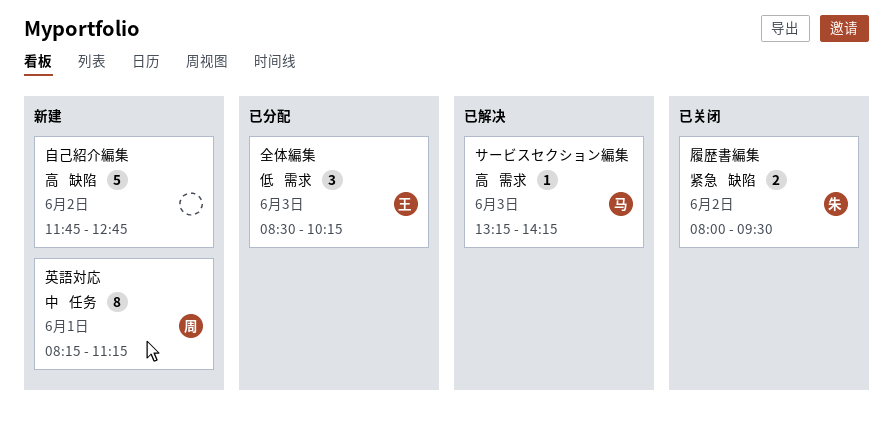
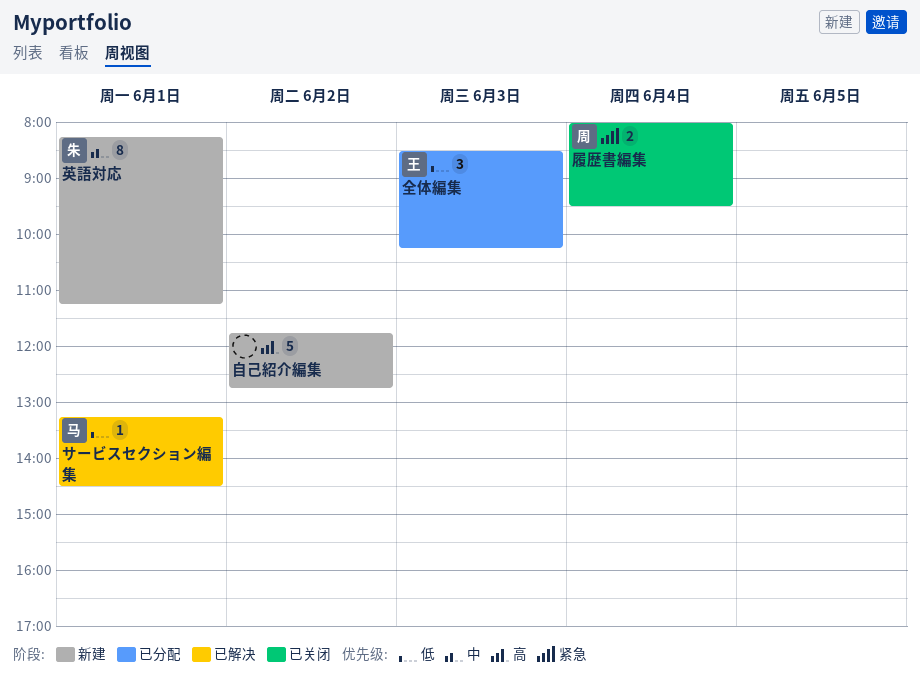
サービスセクション編集, priority: 高 -> 低
サービスセクション編集, day: Jun 3 -> Jun 1
サービスセクション編集, ends: 14:15 -> 14:30
履歴書編集, owner: 朱 -> 周
履歴書編集, day: Jun 2 -> Jun 4
英語対応, owner: 周 -> 朱

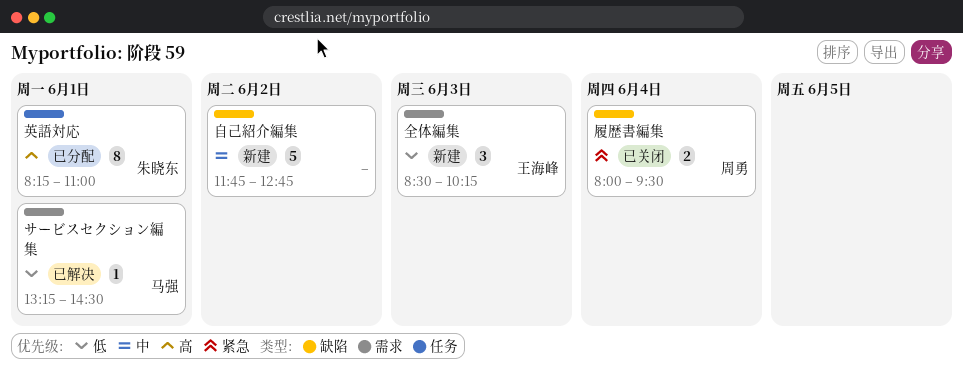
全体編集, status: 已分配 -> 新建
自己紹介編集, priority: 高 -> 中
英語対応, status: 新建 -> 已分配
英語対応, priority: 中 -> 高
英語対応, ends: 11:15 -> 11:00

